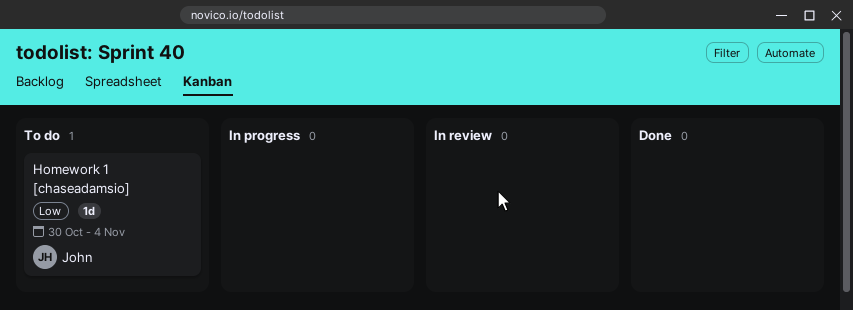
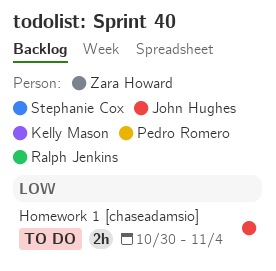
Homework 1 [chaseadamsio], estimate: 1d -> 2h

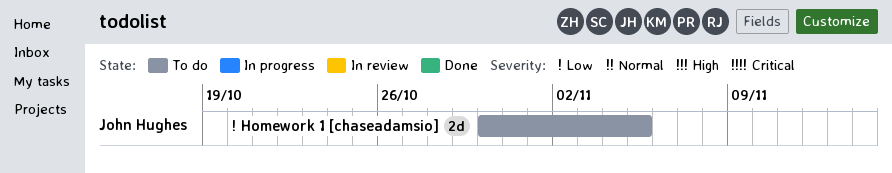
Homework 1 [chaseadamsio], estimate: 2h -> 2d
Homework 1 [chaseadamsio], due: Nov 4 -> Nov 5

